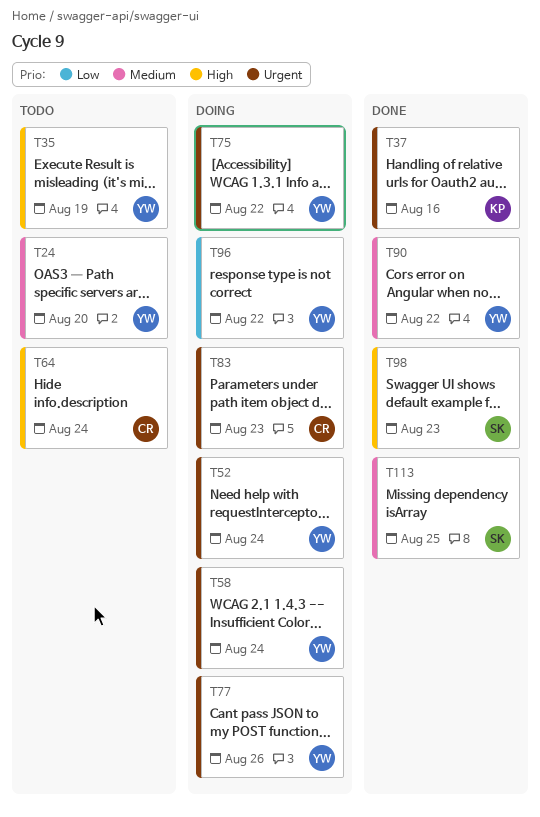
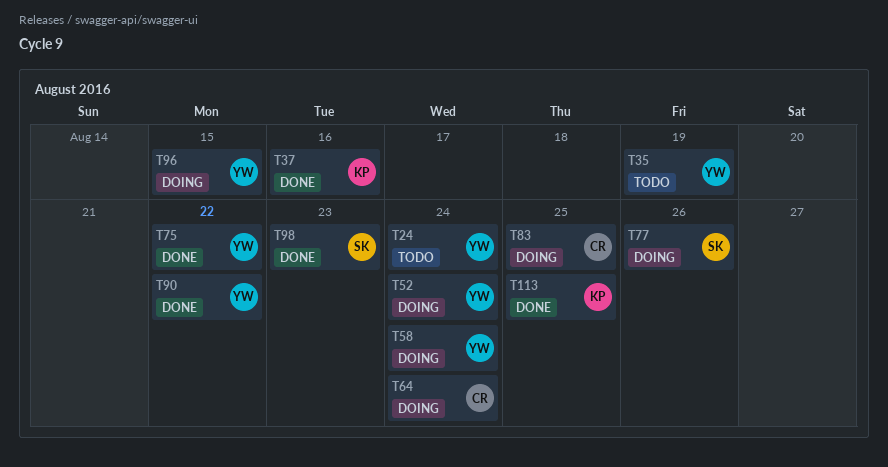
T24, due: Aug 20 -> Aug 24
T64, status: Todo -> Doing
T75, status: Doing -> Done
T77, owner: YW -> SK
T83, due: Aug 23 -> Aug 25
T96, due: Aug 22 -> Aug 15
T113, owner: SK -> KP

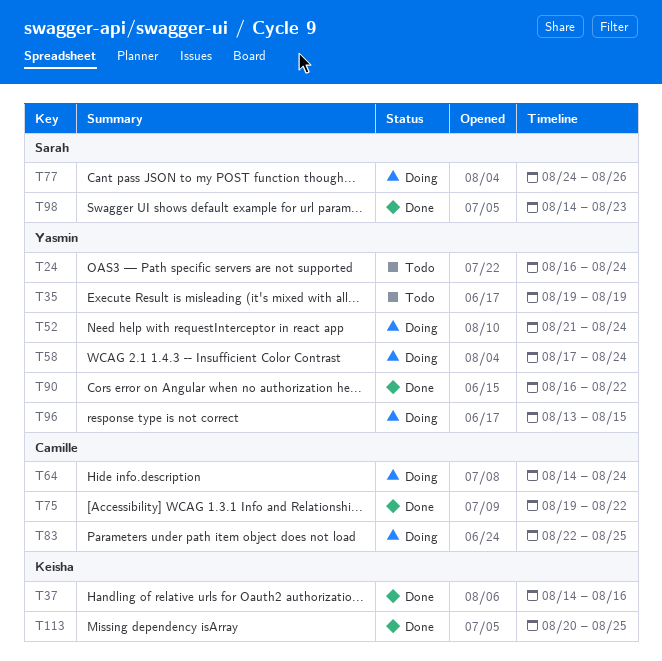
T75, owner: Yasmin -> Camille

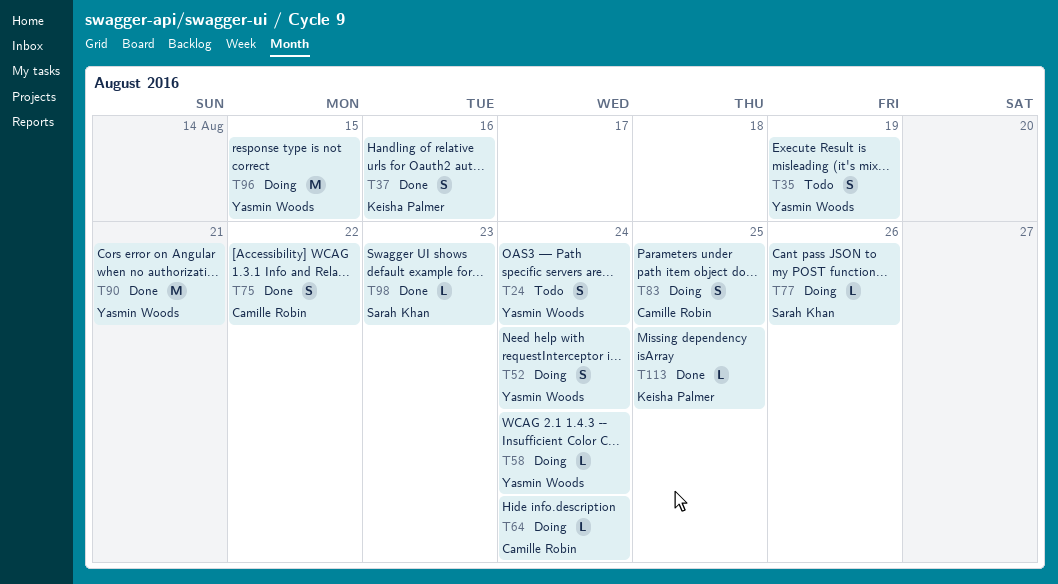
T90, due: Aug 22 -> Aug 21

